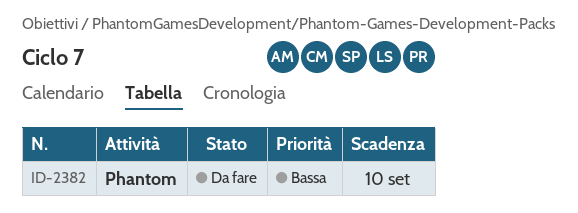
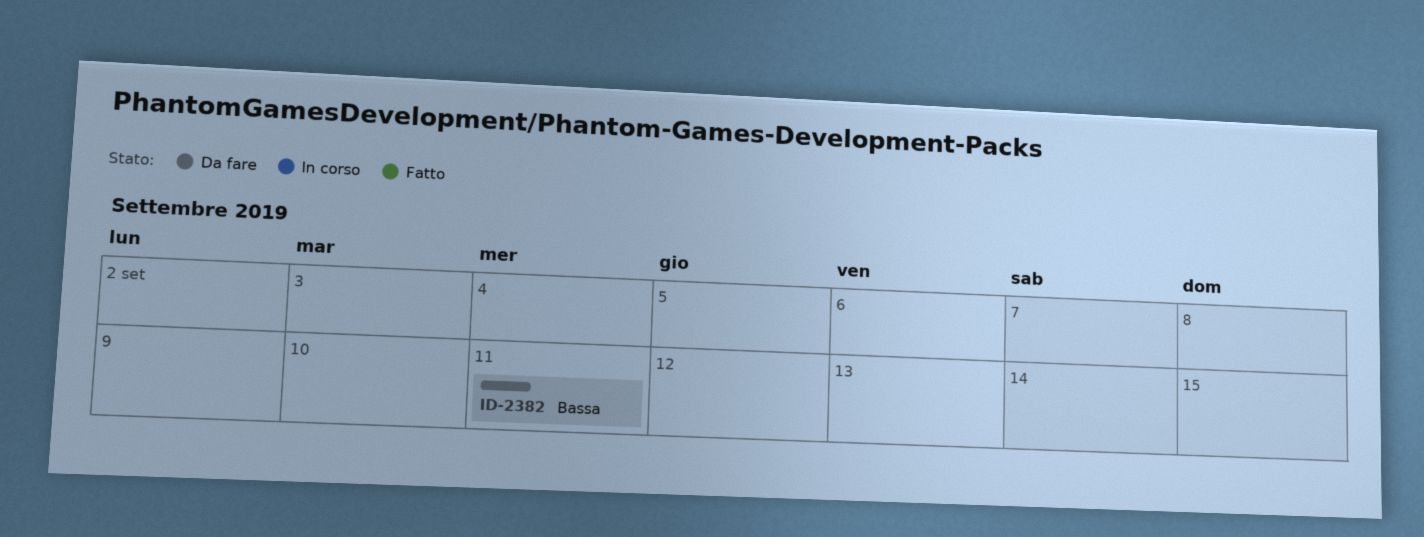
ID-2382, due: Sep 10 -> Sep 11

